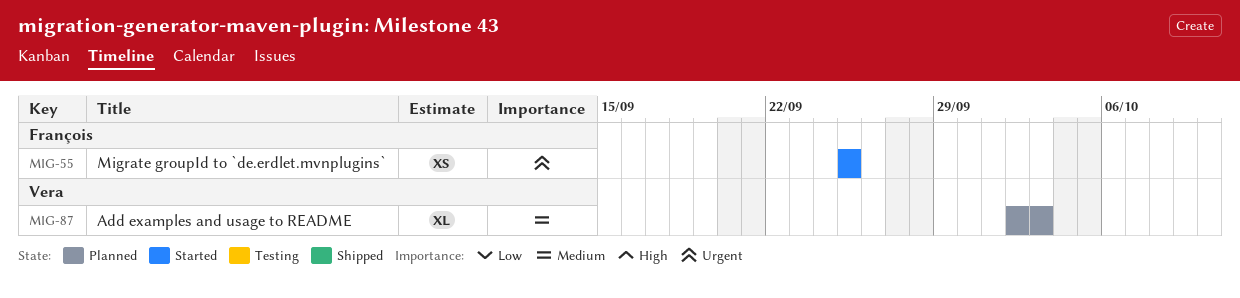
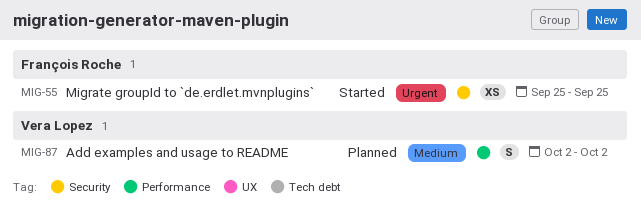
MIG-87, estimate: XL -> S
MIG-87, due: Oct 3 -> Oct 2

